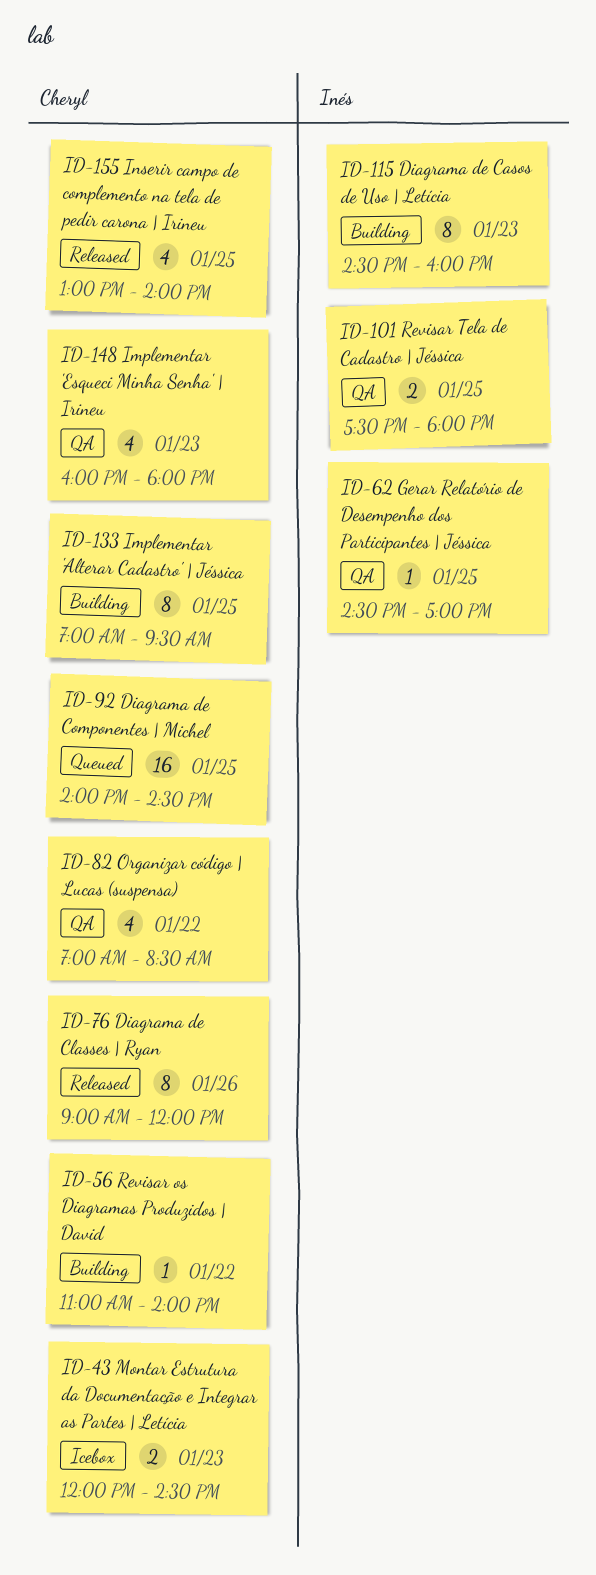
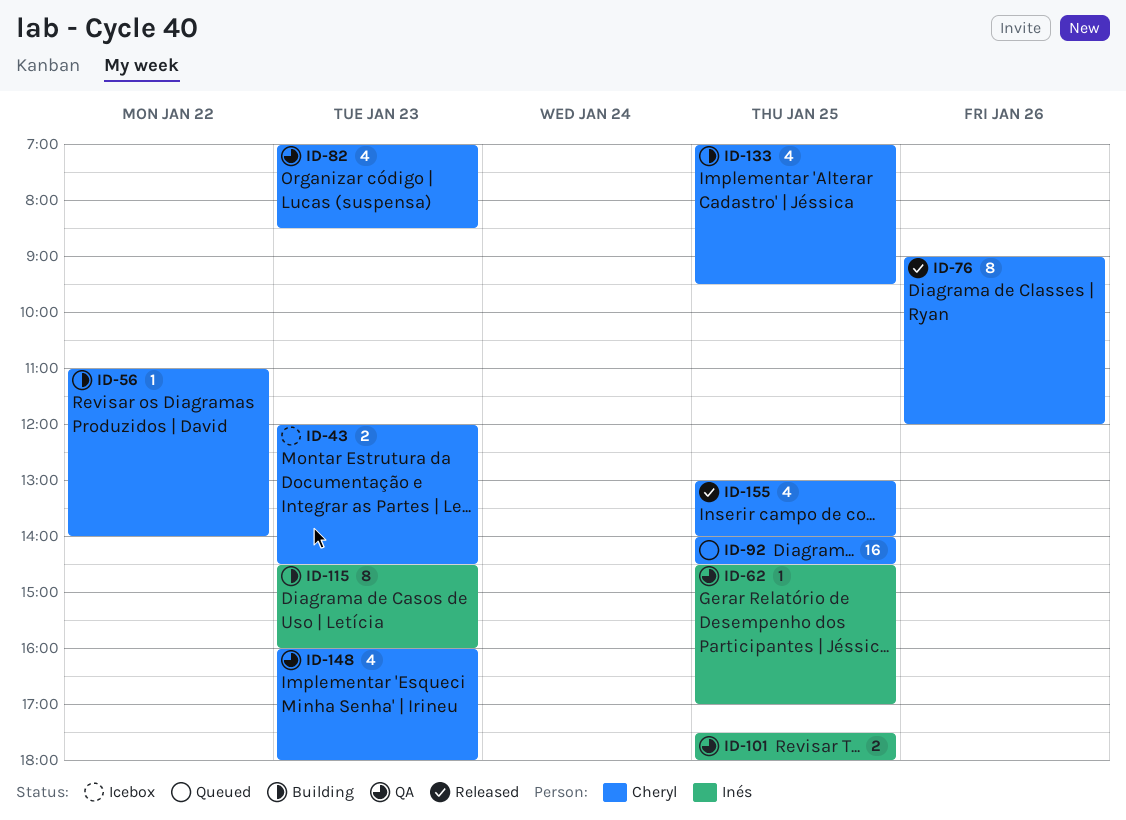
ID-82, day: Jan 22 -> Jan 23
ID-133, estimate: 8 -> 4

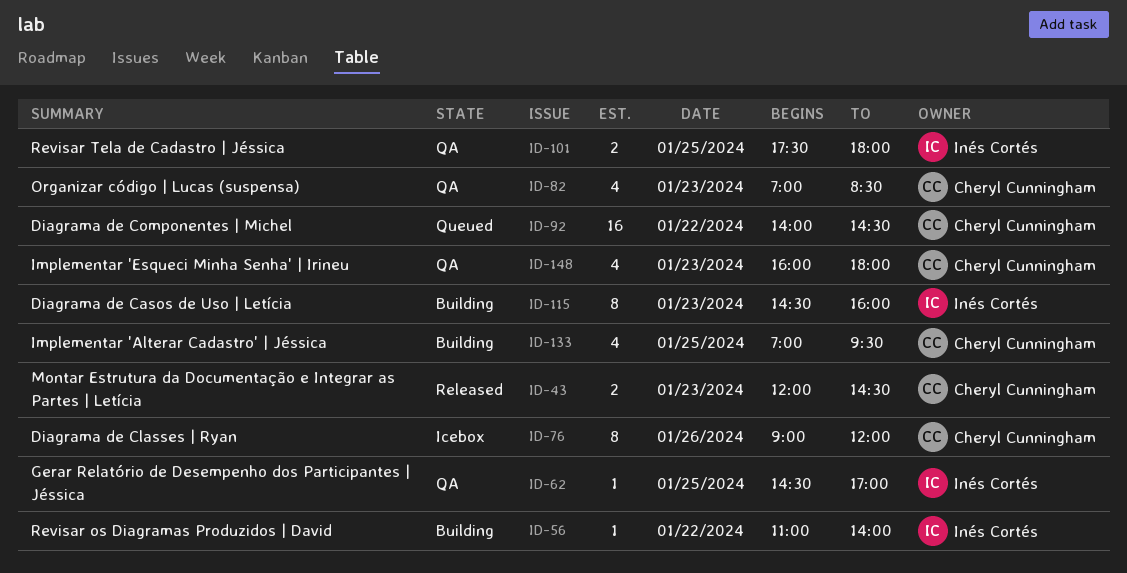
ID-43, status: Icebox -> Released
ID-56, owner: Cheryl Cunningham -> Inés Cortés
ID-76, status: Released -> Icebox
ID-92, day: Jan 25 -> Jan 22
ID-155: present -> none

